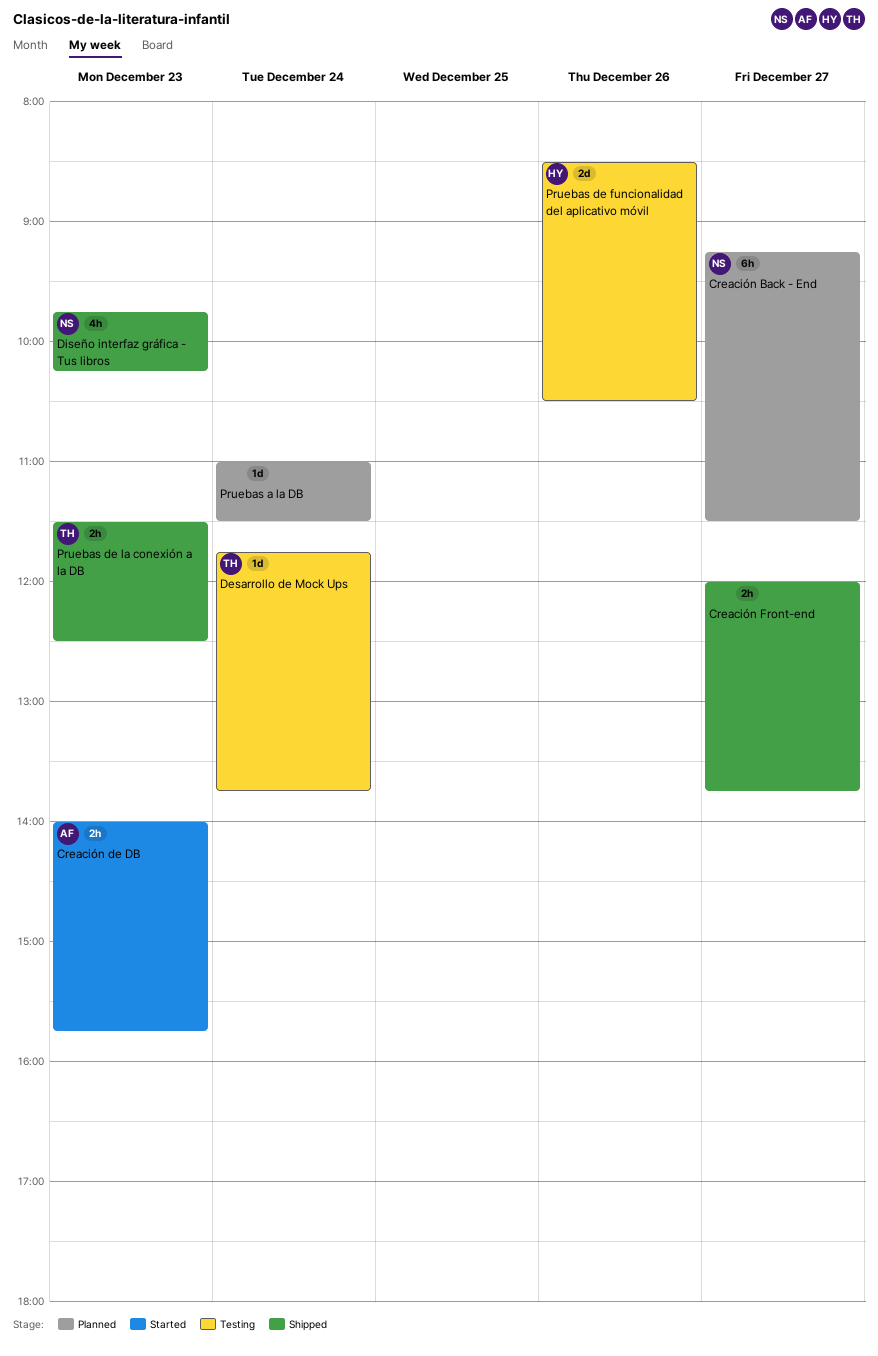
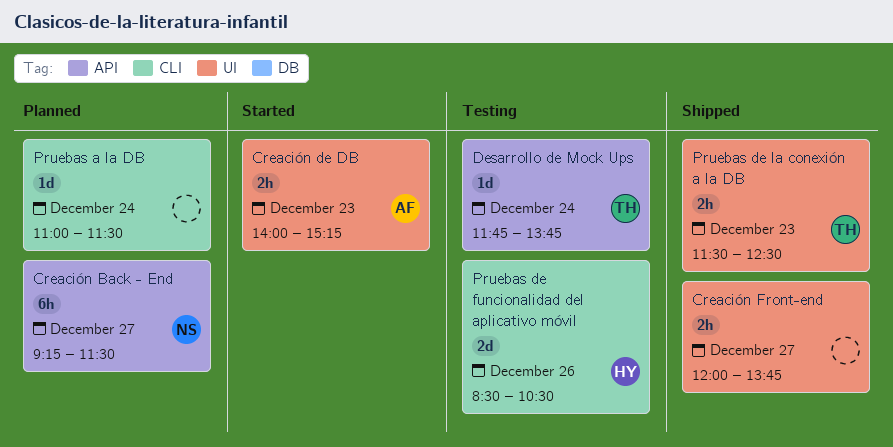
Creación de DB, ends: 15:45 -> 15:15
Diseño interfaz gráfica - Tus libros: present -> none

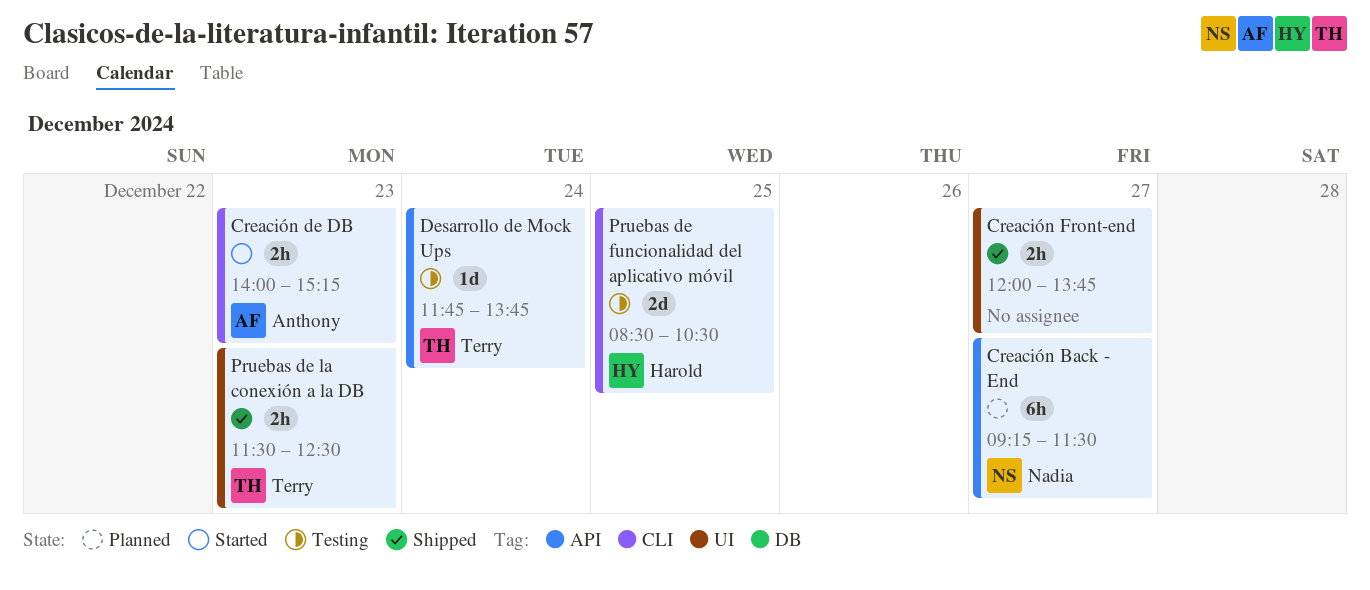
Creación de DB, label: UI -> CLI
Pruebas a la DB: present -> none
Pruebas de funcionalidad del aplicativo móvil, day: Dec 26 -> Dec 25

